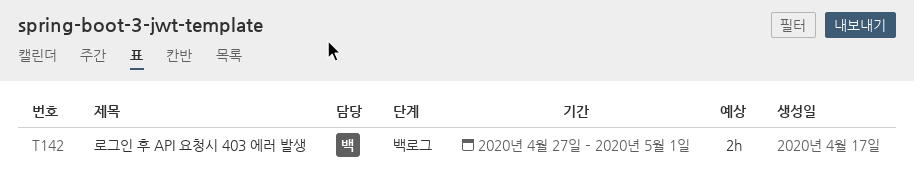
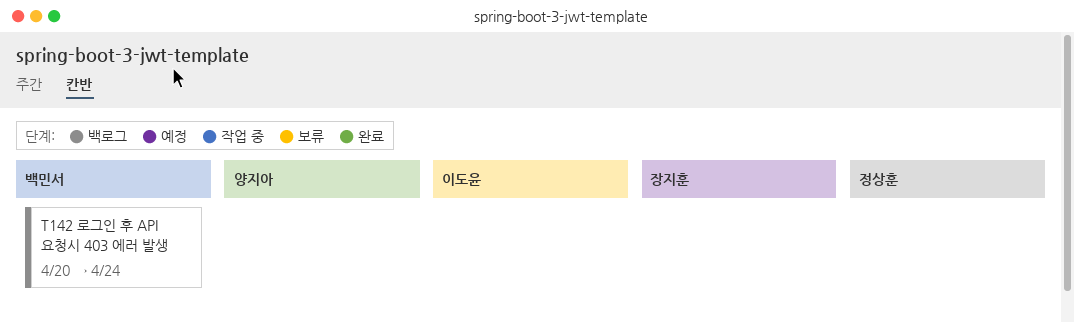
T142, start: Apr 27 -> Apr 20
T142, due: May 1 -> Apr 24

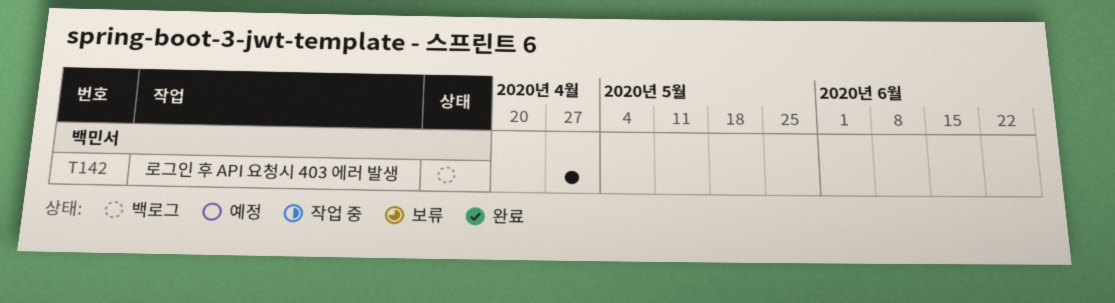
T142, start: Apr 20 -> Apr 27
T142, due: Apr 24 -> May 1

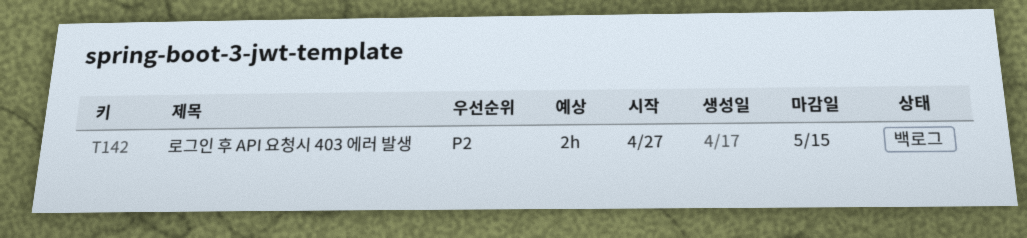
T142, due: May 1 -> May 15

